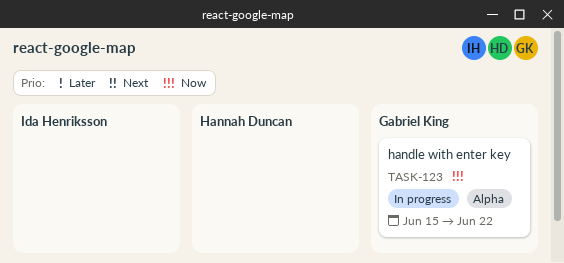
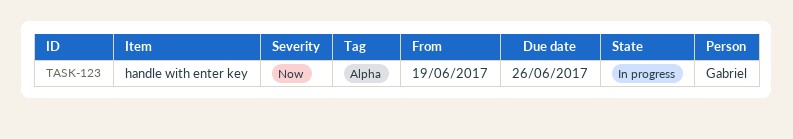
TASK-123, start: Jun 15 -> Jun 19
TASK-123, due: Jun 22 -> Jun 26

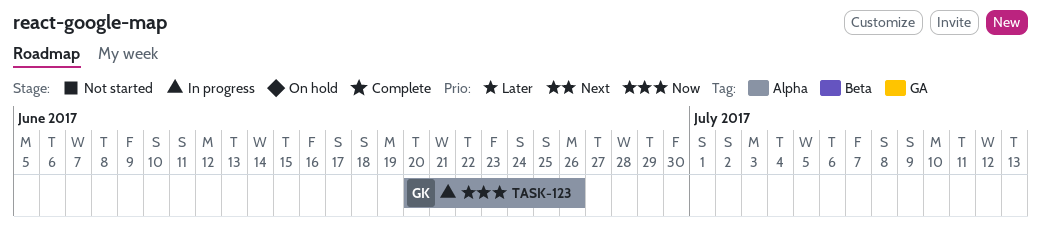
TASK-123, start: Jun 19 -> Jun 20

